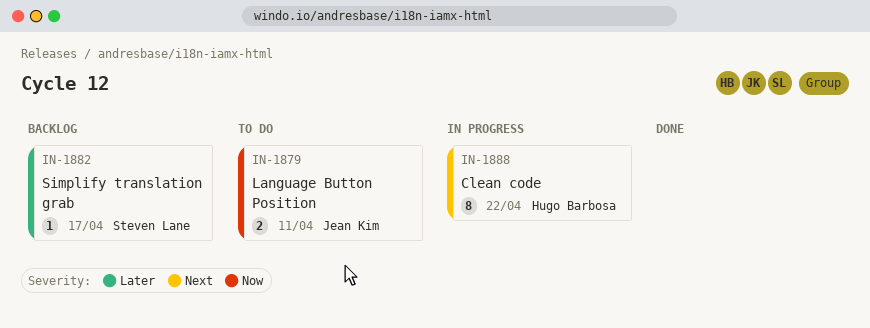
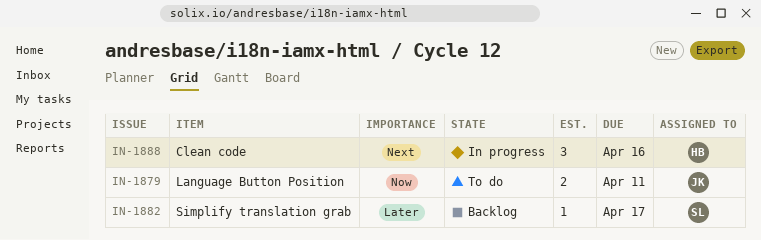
IN-1888, estimate: 8 -> 3
IN-1888, due: Apr 22 -> Apr 16

